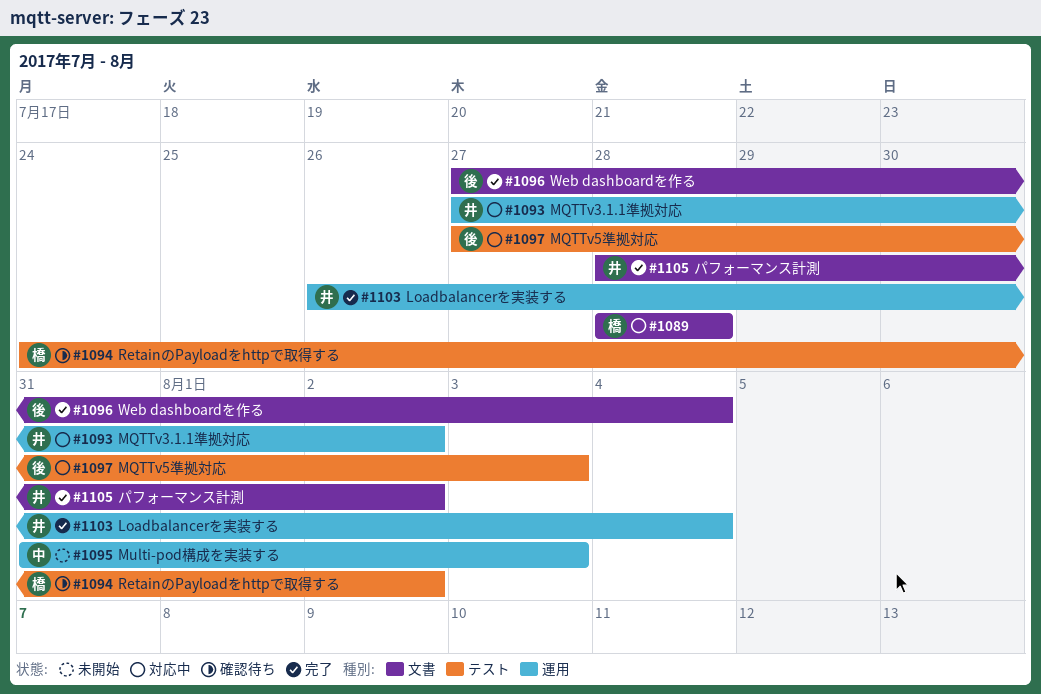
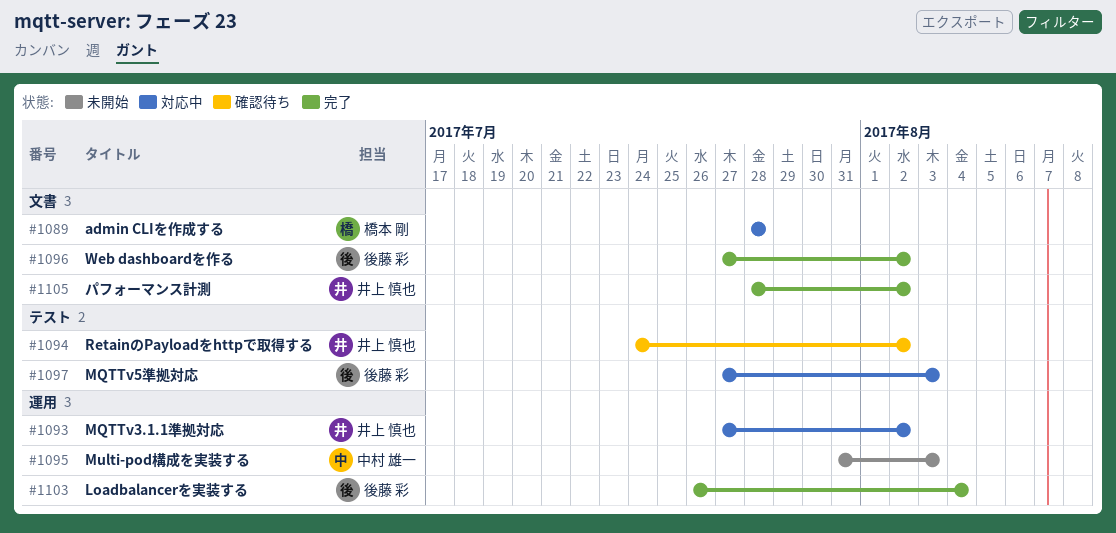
#1094, owner: 橋本 剛 -> 井上 慎也
#1096, due: Aug 4 -> Aug 2
#1103, owner: 井上 慎也 -> 後藤 彩

